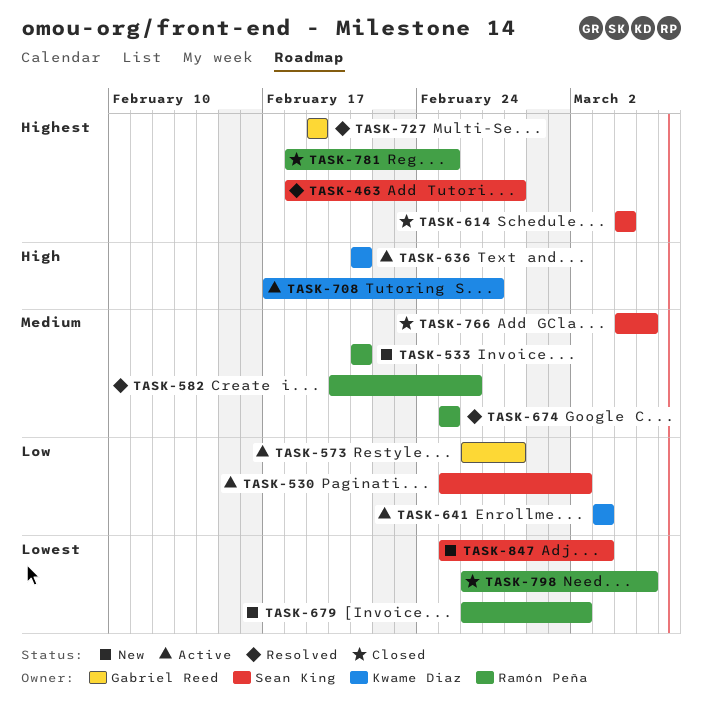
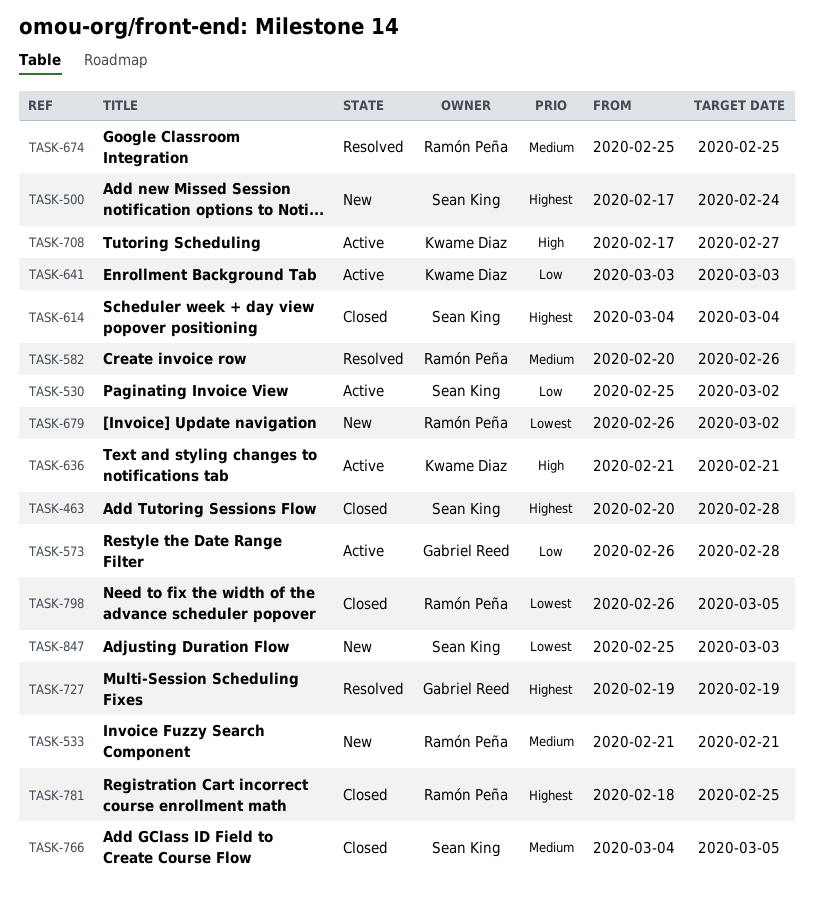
TASK-463, status: Resolved -> Closed
TASK-463, start: Feb 18 -> Feb 20
TASK-500: none -> present

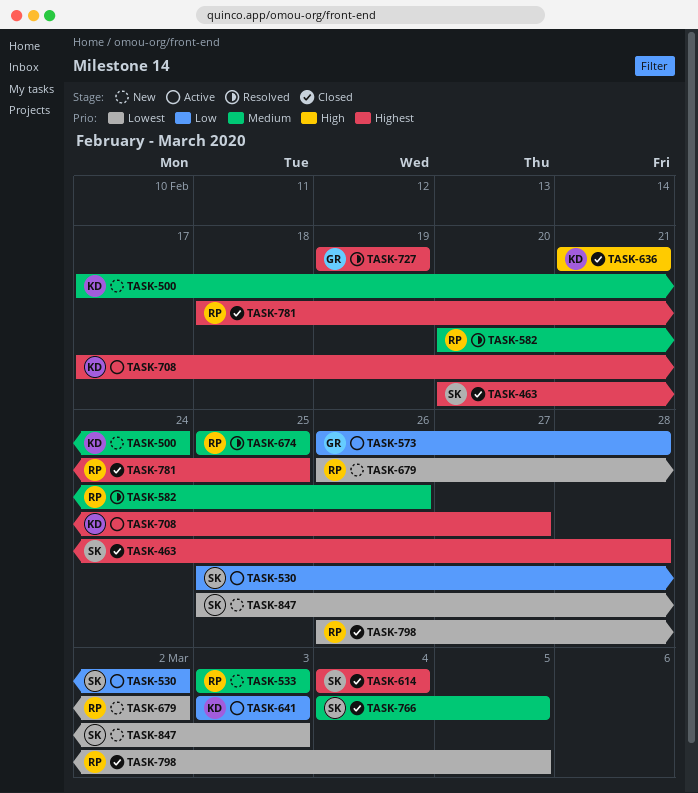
TASK-500, owner: Sean King -> Kwame Diaz
TASK-500, priority: Highest -> Medium
TASK-533, start: Feb 21 -> Mar 3
TASK-533, due: Feb 21 -> Mar 3
TASK-636, status: Active -> Closed
TASK-708, priority: High -> Highest

